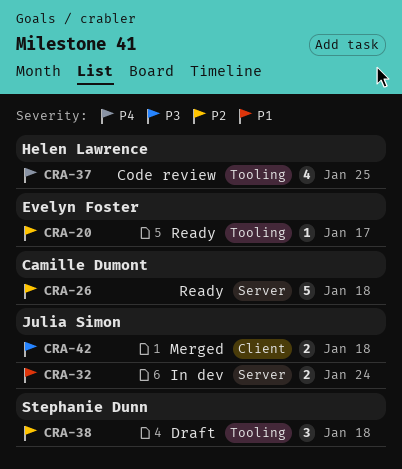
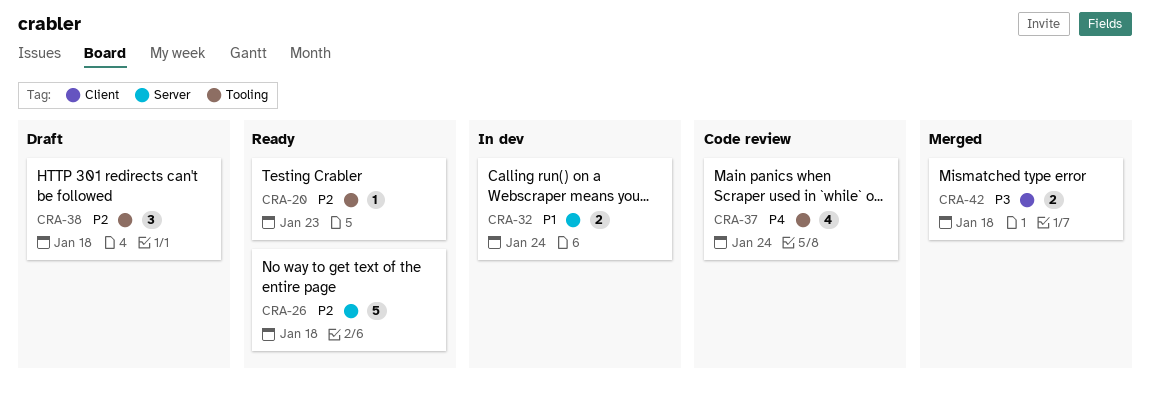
CRA-20, due: Jan 17 -> Jan 23
CRA-37, due: Jan 25 -> Jan 24

